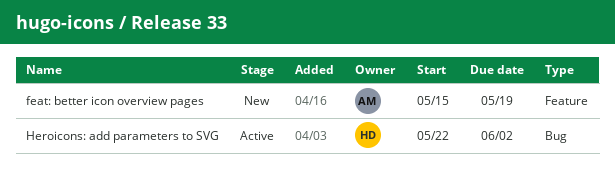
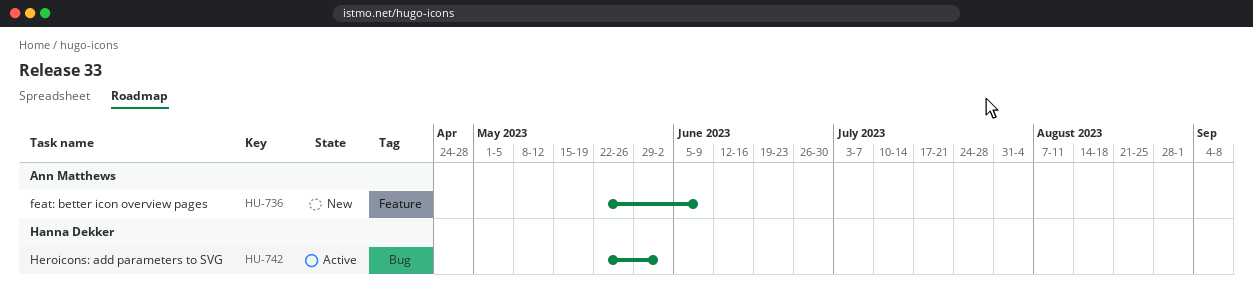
feat: better icon overview pages, start: May 15 -> May 22
feat: better icon overview pages, due: May 19 -> Jun 9

